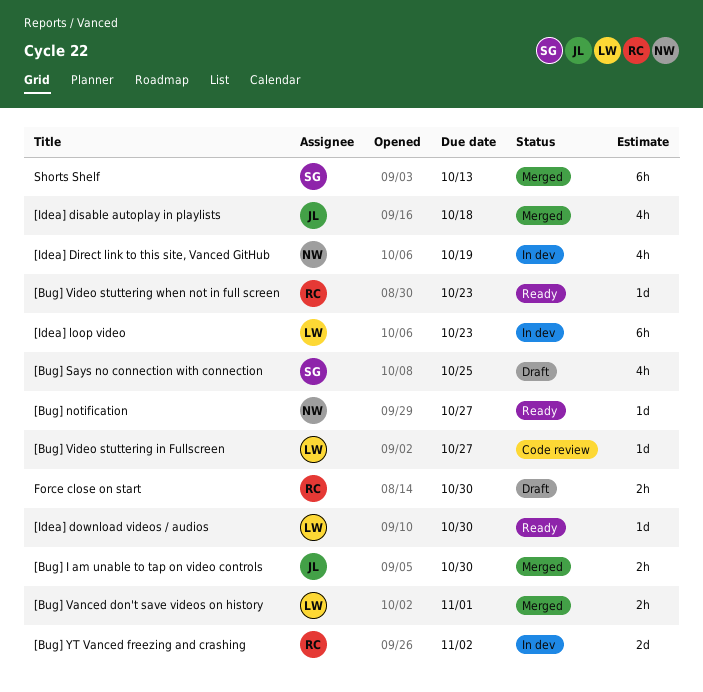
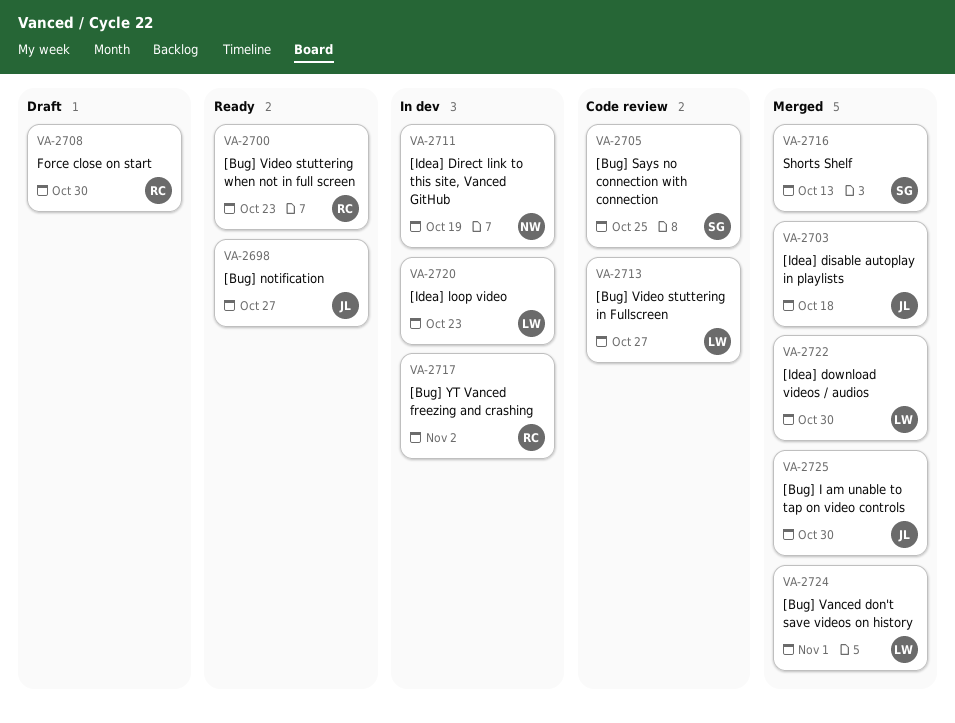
[Bug] notification, owner: NW -> JL
[Bug] Says no connection with connection, status: Draft -> Code review
[Idea] download videos / audios, status: Ready -> Merged

